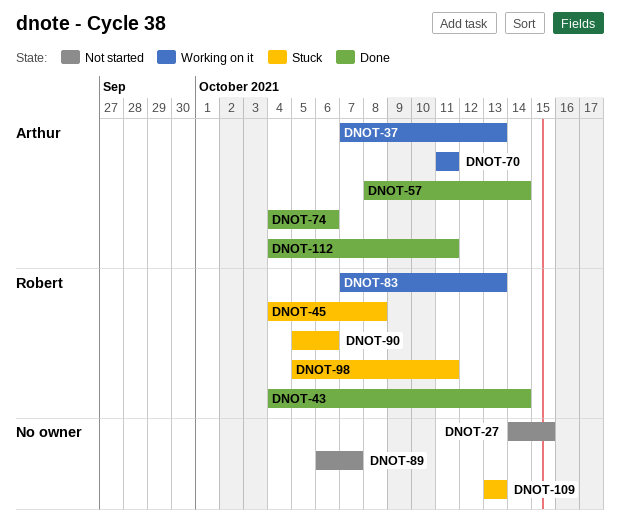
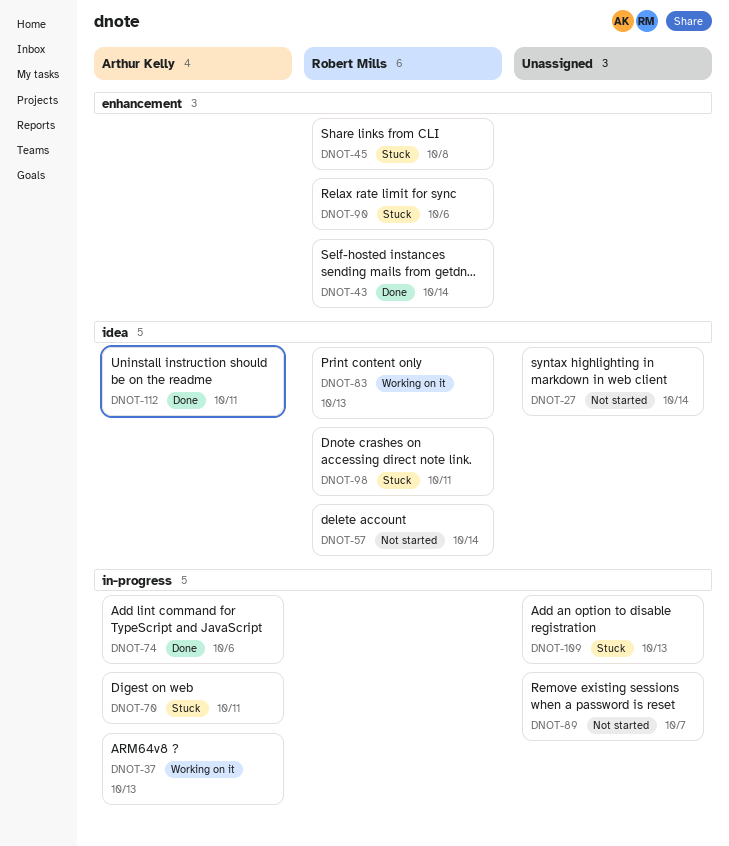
DNOT-27, due: Oct 15 -> Oct 14
DNOT-57, status: Done -> Not started
DNOT-57, owner: Arthur Kelly -> Robert Mills
DNOT-70, status: Working on it -> Stuck

